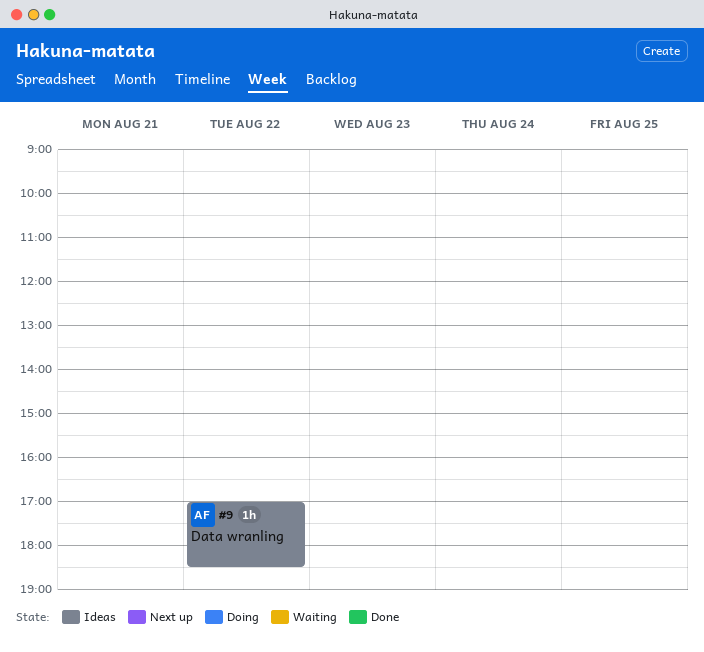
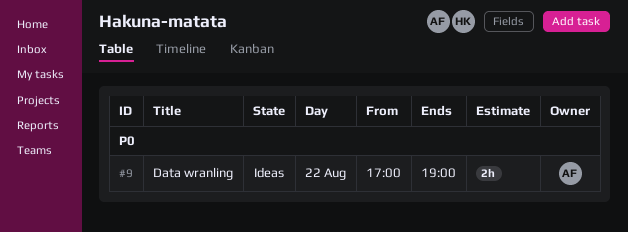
#9, estimate: 1h -> 2h
#9, ends: 18:30 -> 19:00

